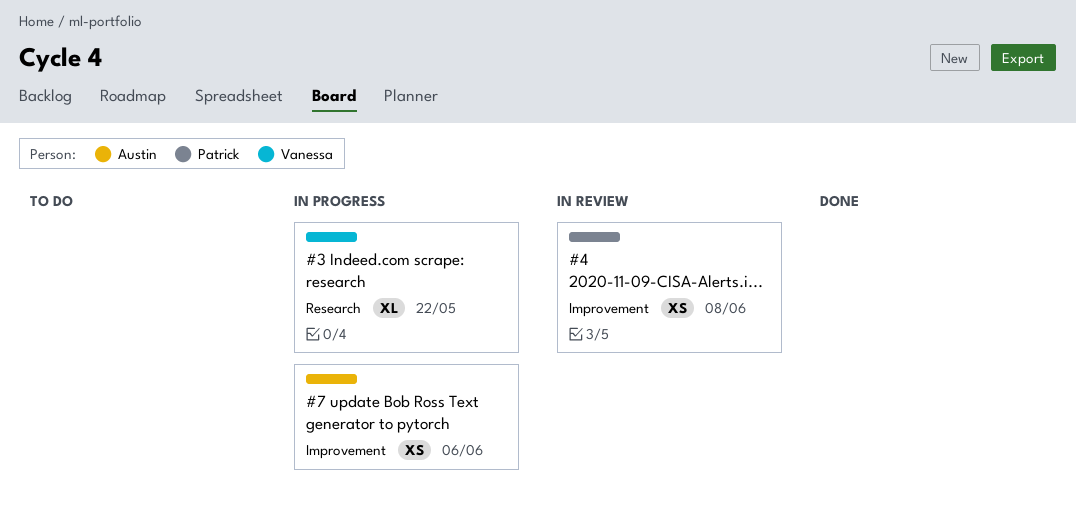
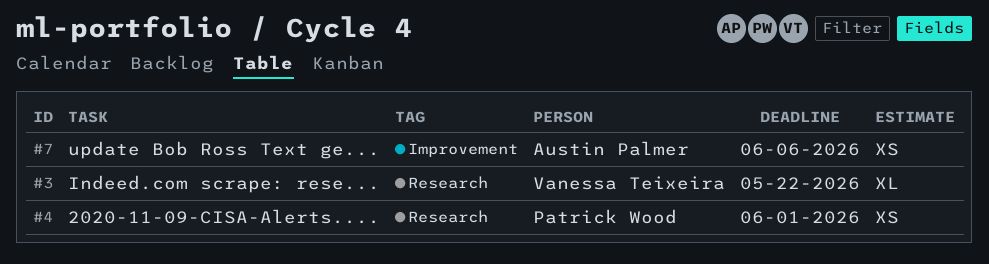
#4, label: Improvement -> Research
#4, due: Jun 8 -> Jun 1

